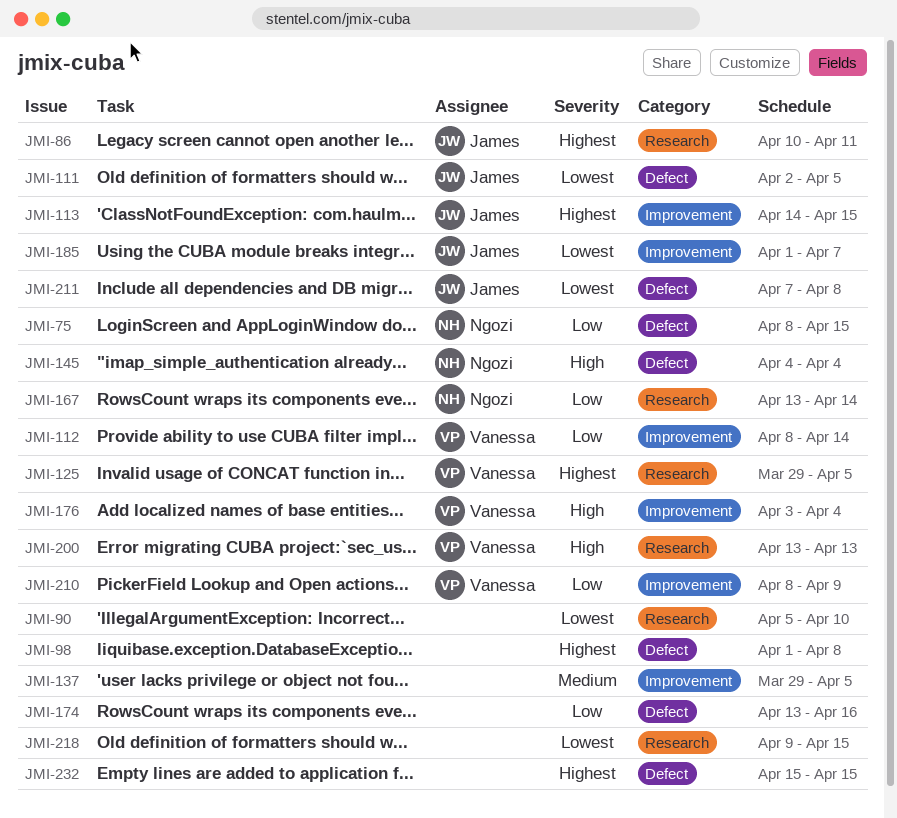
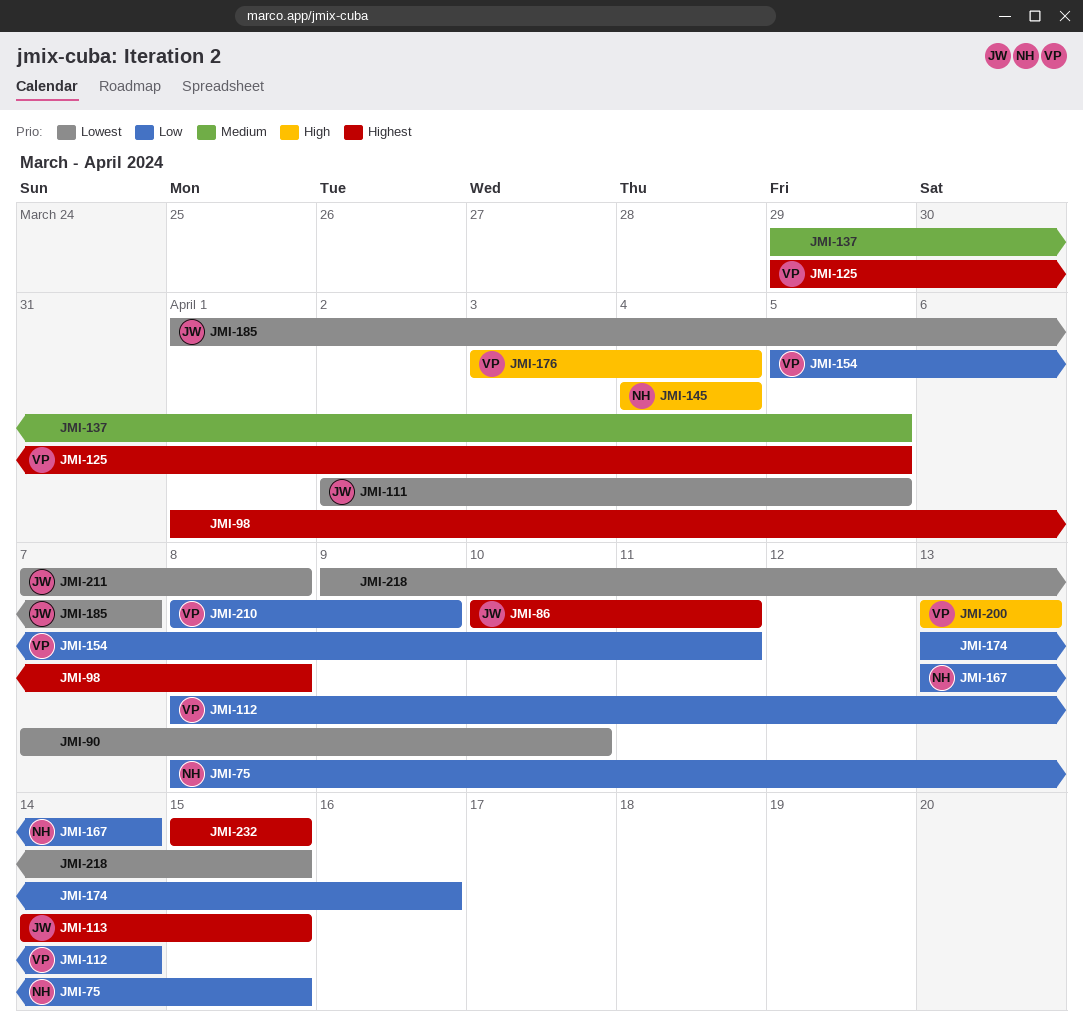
JMI-90, start: Apr 5 -> Apr 7
JMI-154: none -> present

